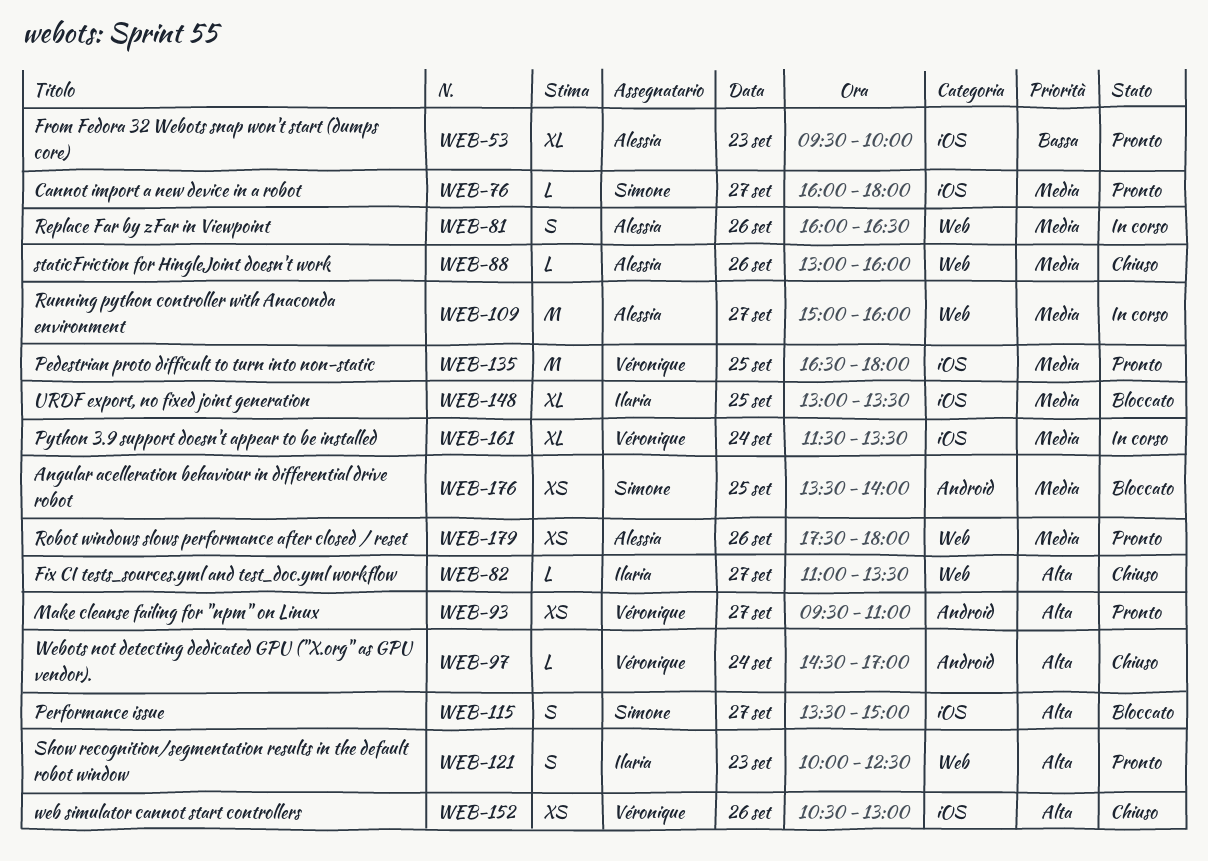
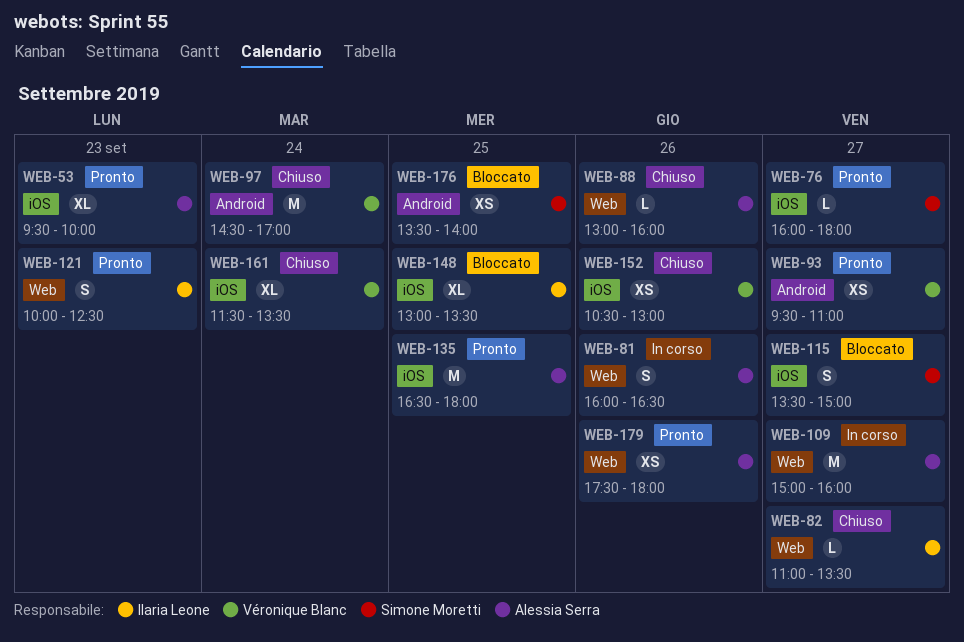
WEB-97, estimate: L -> M
WEB-135, owner: Véronique Blanc -> Alessia Serra
WEB-161, status: In corso -> Chiuso

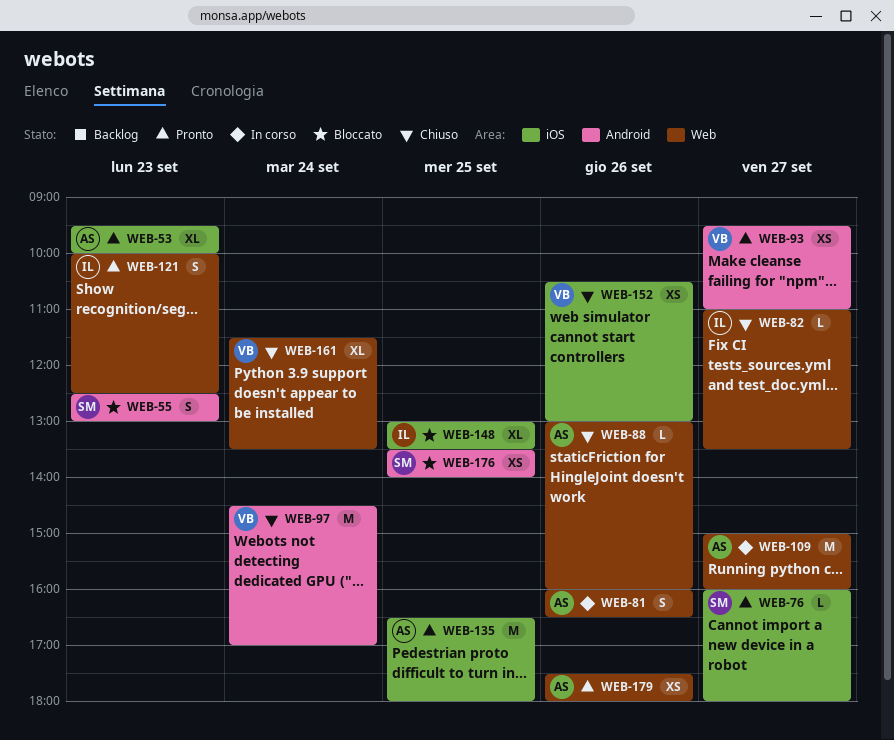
WEB-55: none -> present
WEB-115: present -> none
WEB-161, label: iOS -> Web

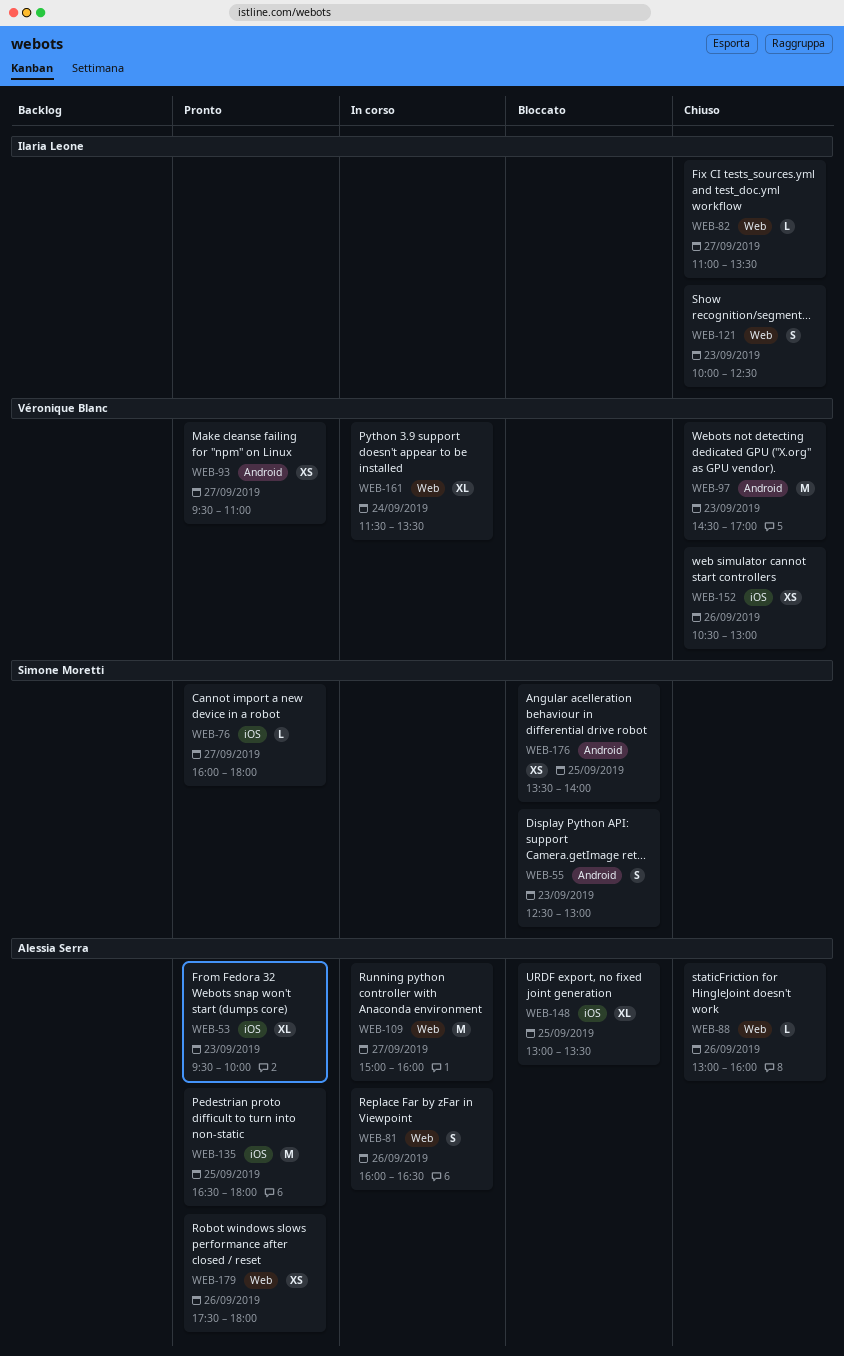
WEB-97, day: Sep 24 -> Sep 23
WEB-121, status: Pronto -> Chiuso
WEB-148, owner: Ilaria Leone -> Alessia Serra
WEB-161, status: Chiuso -> In corso

